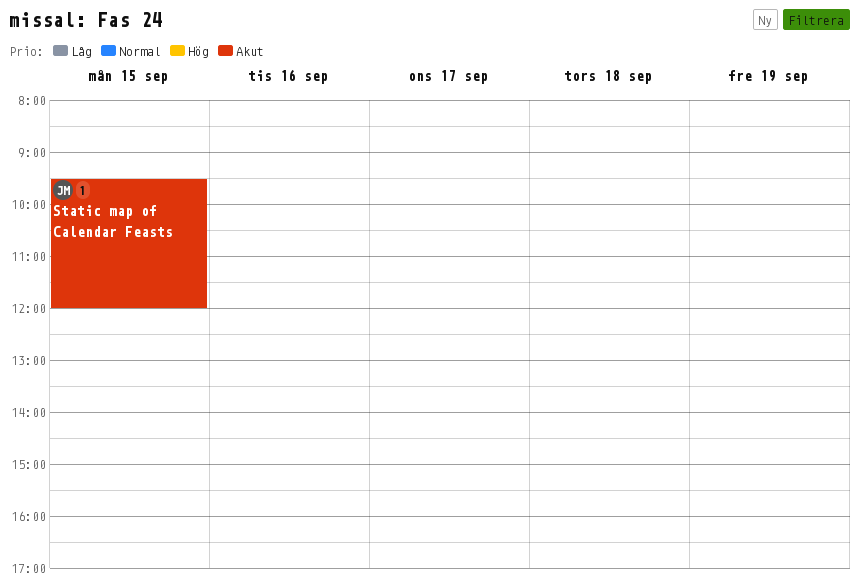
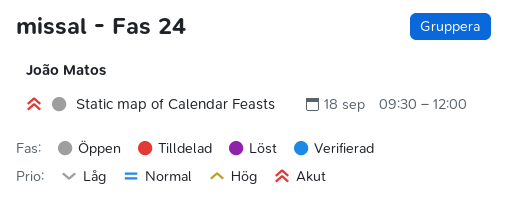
Static map of Calendar Feasts, day: Sep 15 -> Sep 18

